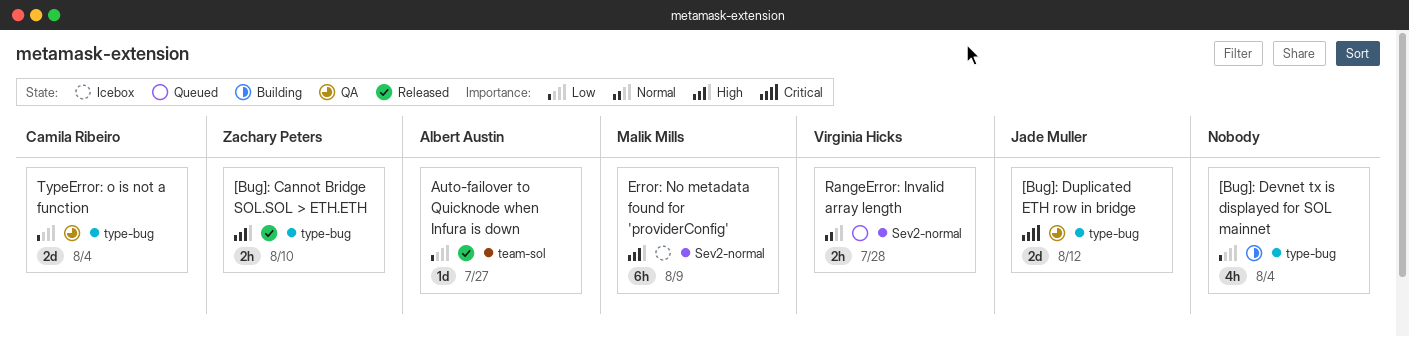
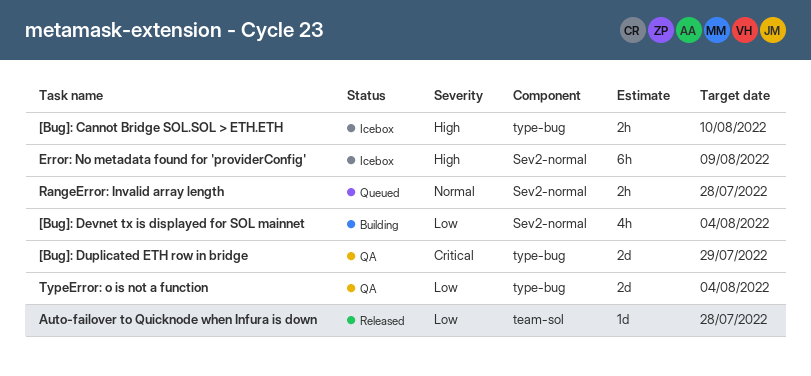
[Bug]: Cannot Bridge SOL.SOL > ETH.ETH, status: Released -> Icebox
[Bug]: Devnet tx is displayed for SOL mainnet, label: type-bug -> Sev2-normal
[Bug]: Duplicated ETH row in bridge, due: Aug 12 -> Jul 29
Auto-failover to Quicknode when Infura is down, due: Jul 27 -> Jul 28

